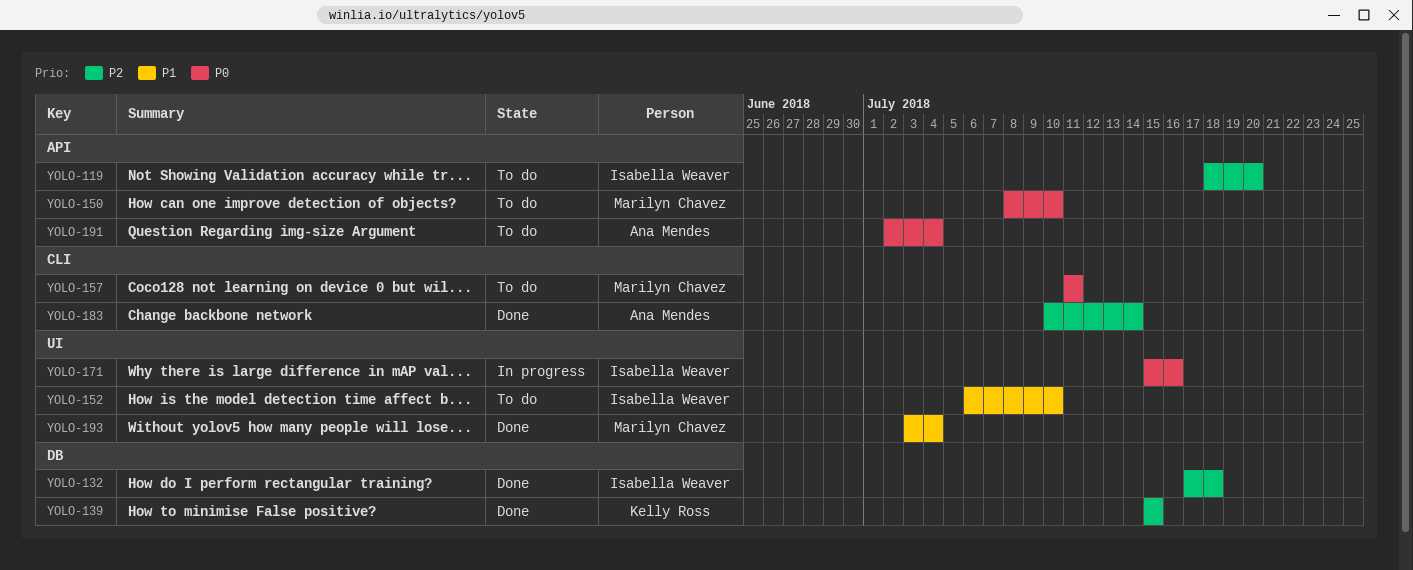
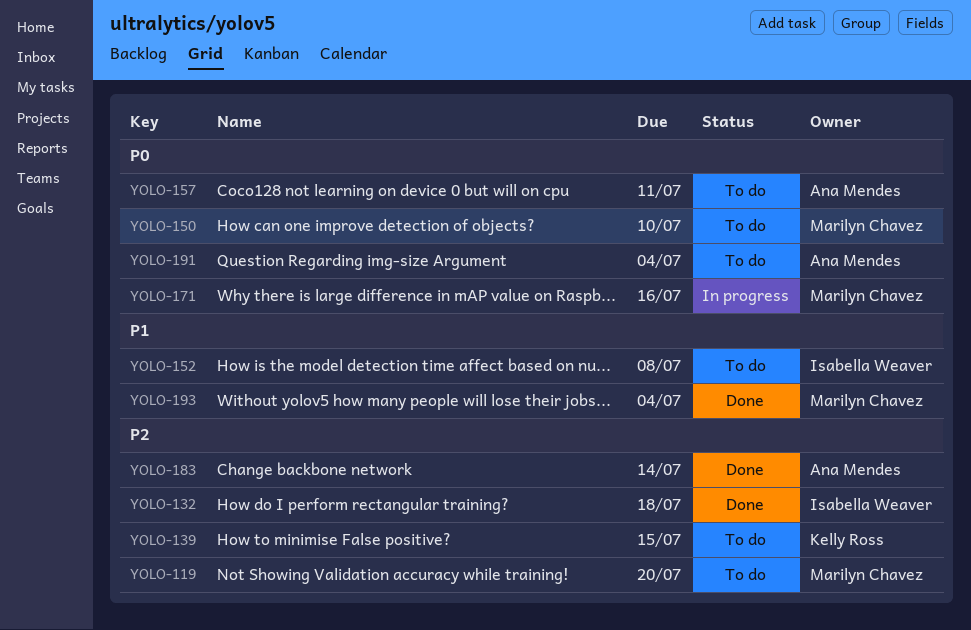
YOLO-119, owner: Isabella Weaver -> Marilyn Chavez
YOLO-139, status: Done -> To do
YOLO-152, due: Jul 10 -> Jul 8
YOLO-157, owner: Marilyn Chavez -> Ana Mendes
YOLO-171, owner: Isabella Weaver -> Marilyn Chavez

